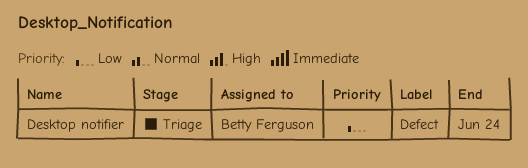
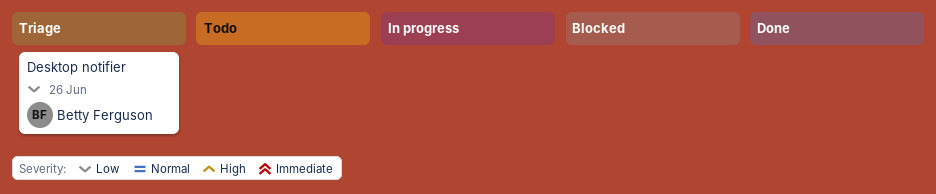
Desktop notifier, due: Jun 24 -> Jun 26

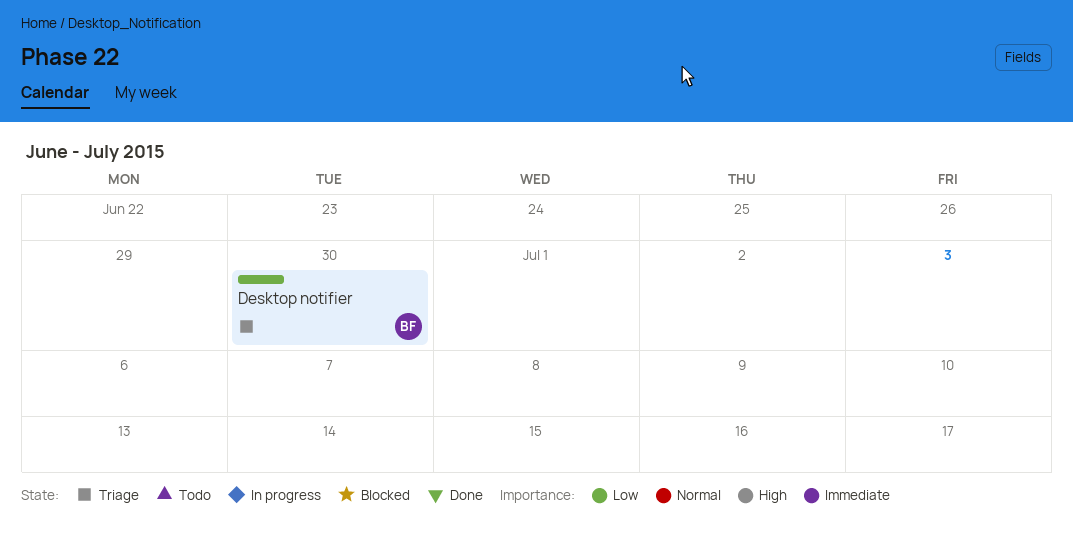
Desktop notifier, due: Jun 26 -> Jun 30

